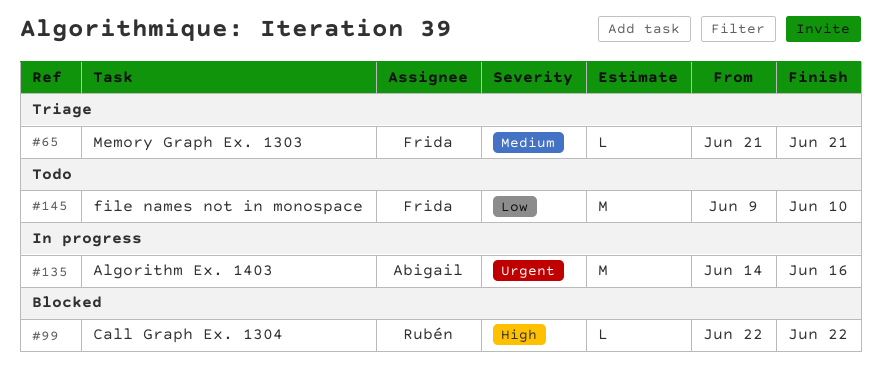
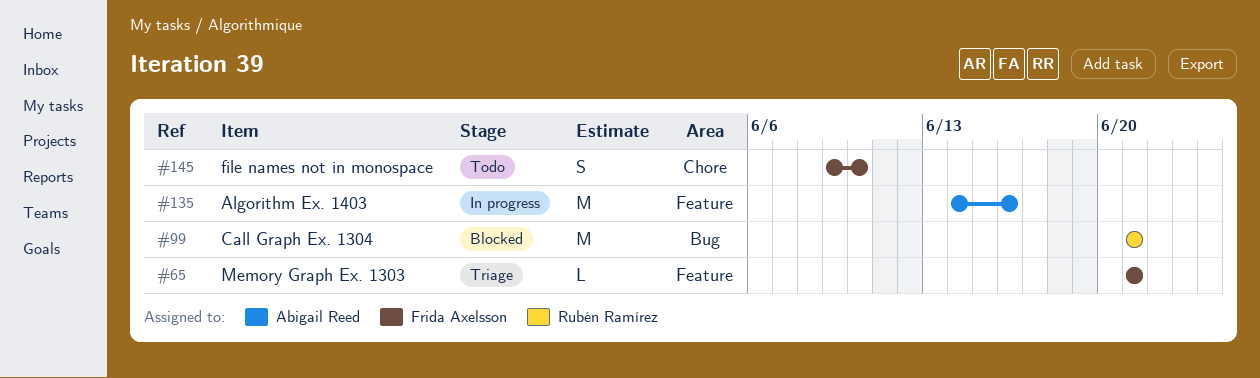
#99, estimate: L -> M
#99, start: Jun 22 -> Jun 21
#99, due: Jun 22 -> Jun 21
#145, estimate: M -> S

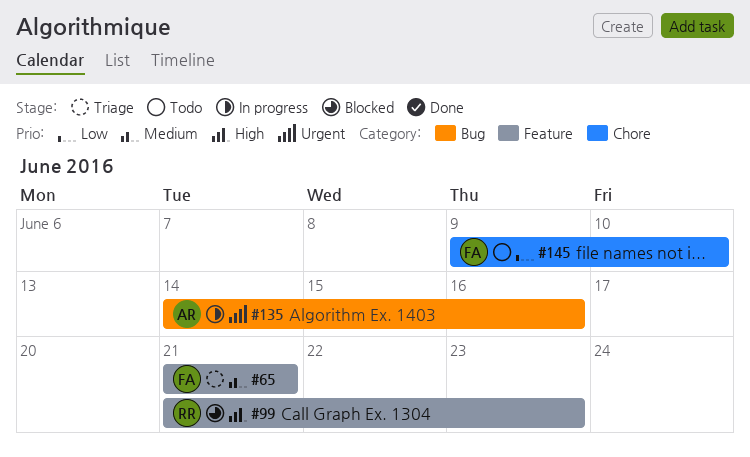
#99, label: Bug -> Feature
#99, due: Jun 21 -> Jun 23
#135, label: Feature -> Bug

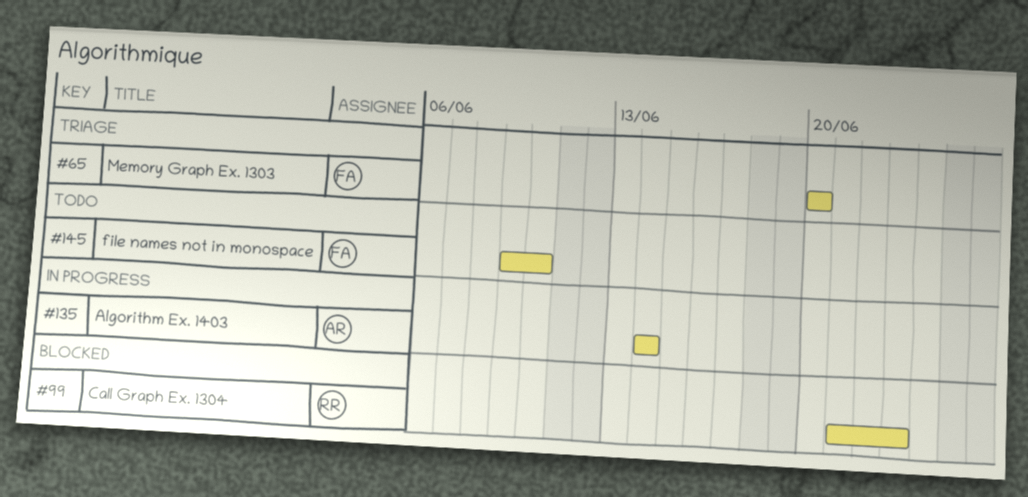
#65, start: Jun 21 -> Jun 20
#65, due: Jun 21 -> Jun 20
#135, due: Jun 16 -> Jun 14

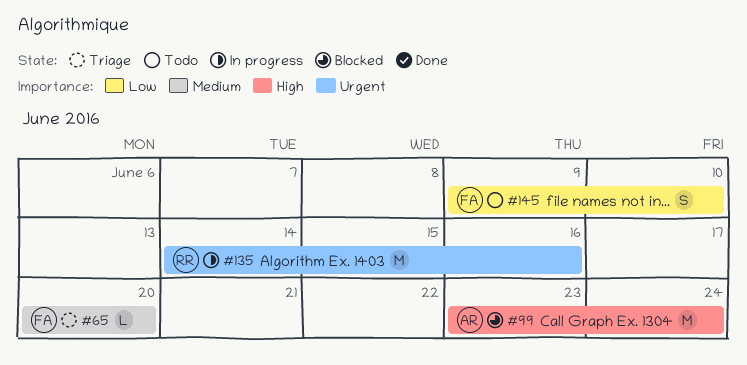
#99, owner: RR -> AR
#99, start: Jun 21 -> Jun 23
#99, due: Jun 23 -> Jun 24
#135, owner: AR -> RR
#135, due: Jun 14 -> Jun 16

